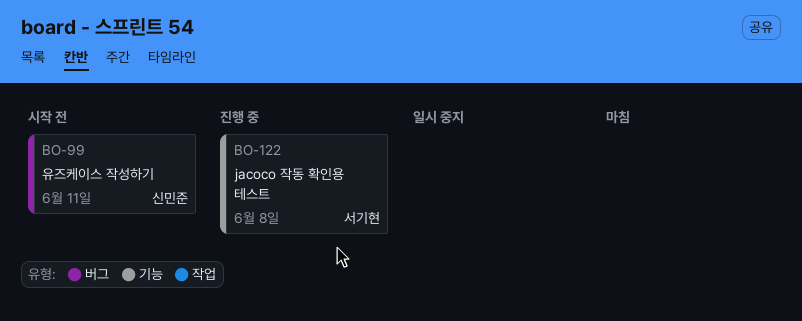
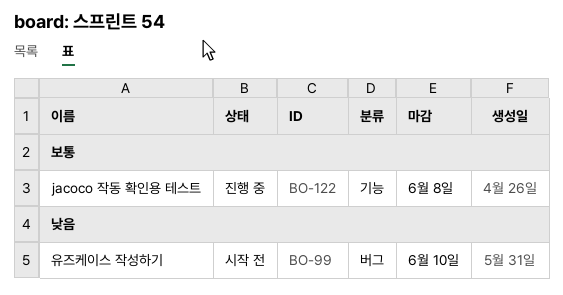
BO-99, due: Jun 11 -> Jun 10

